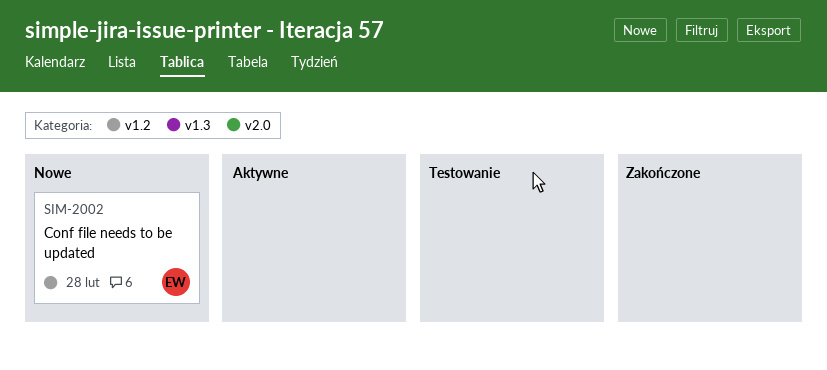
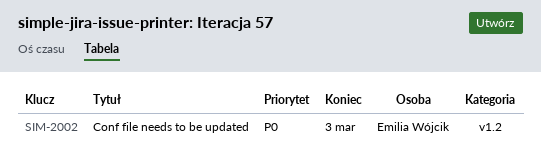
SIM-2002, due: Feb 28 -> Mar 3

